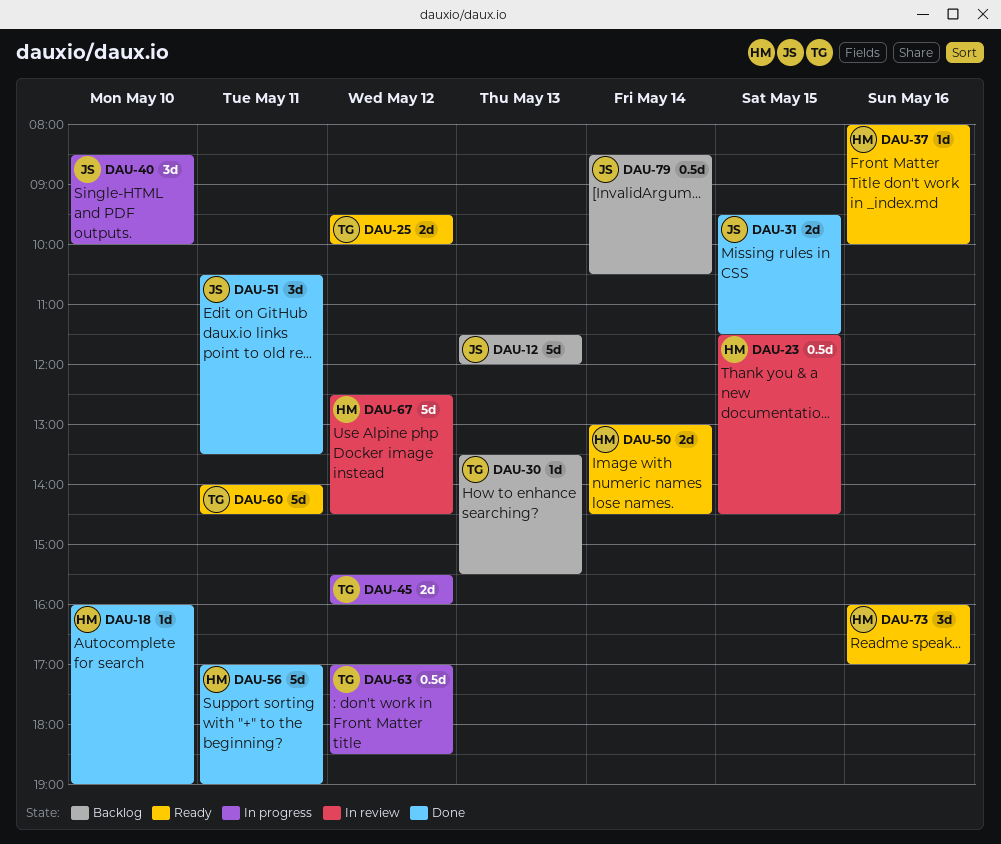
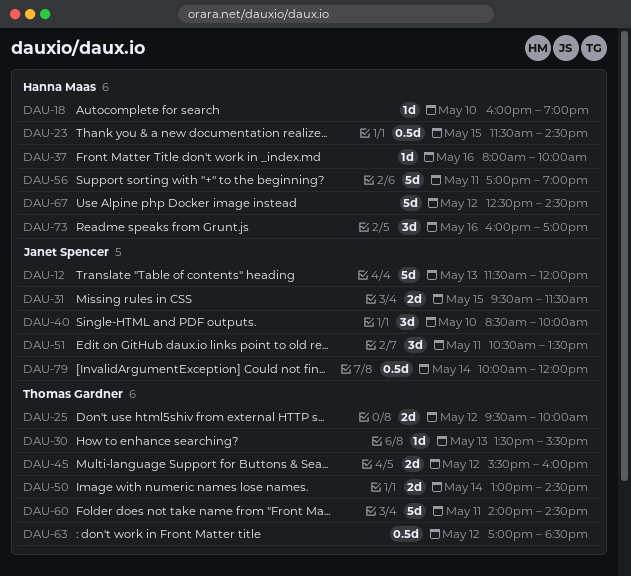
DAU-50, owner: Hanna Maas -> Thomas Gardner
DAU-79, begins: 08:30 -> 10:00
DAU-79, ends: 10:30 -> 12:00

